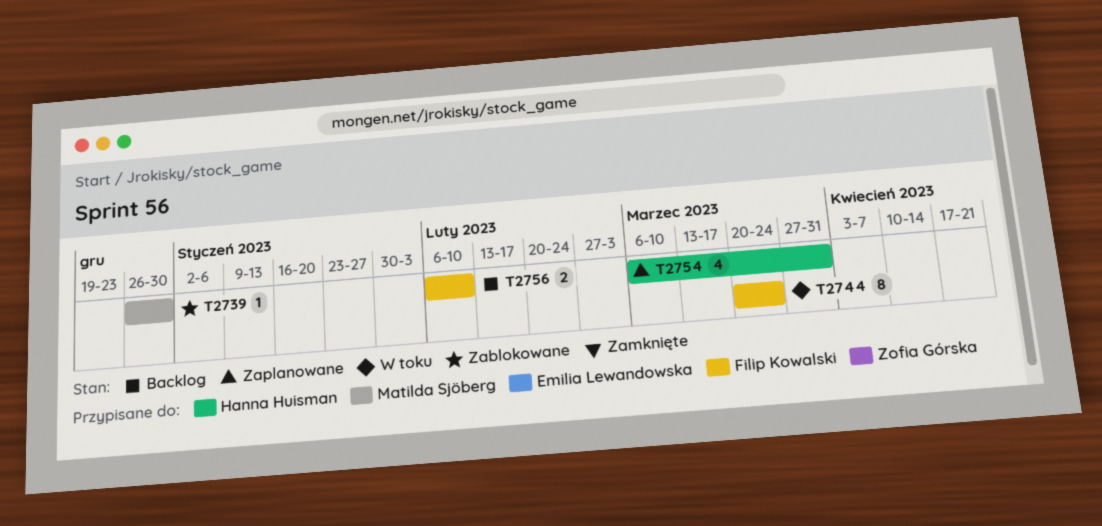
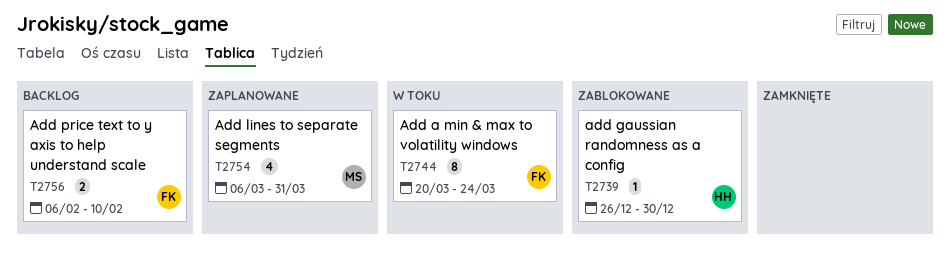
T2739, owner: Matilda Sjöberg -> Hanna Huisman
T2754, owner: Hanna Huisman -> Matilda Sjöberg

